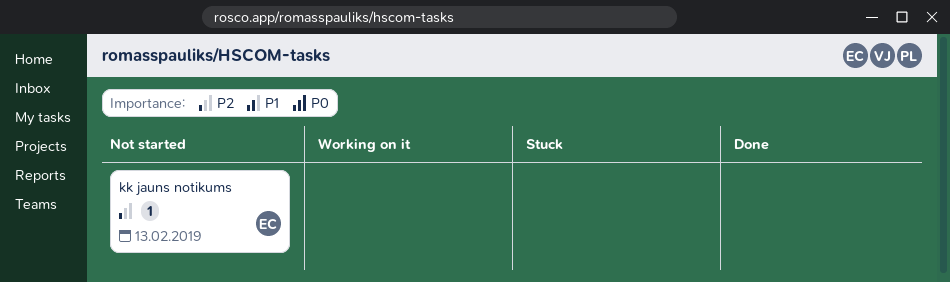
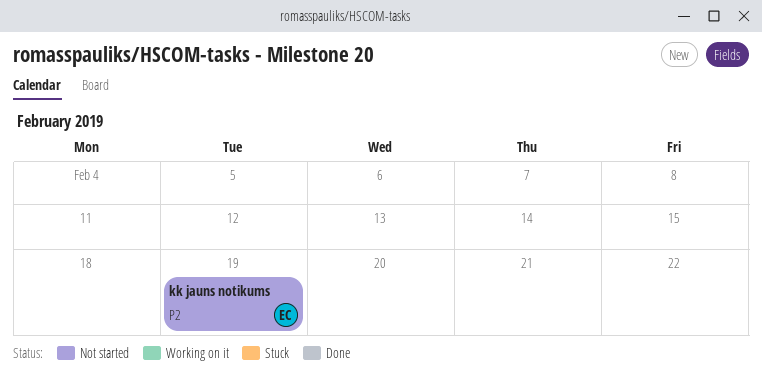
kk jauns notikums, due: Feb 13 -> Feb 19

